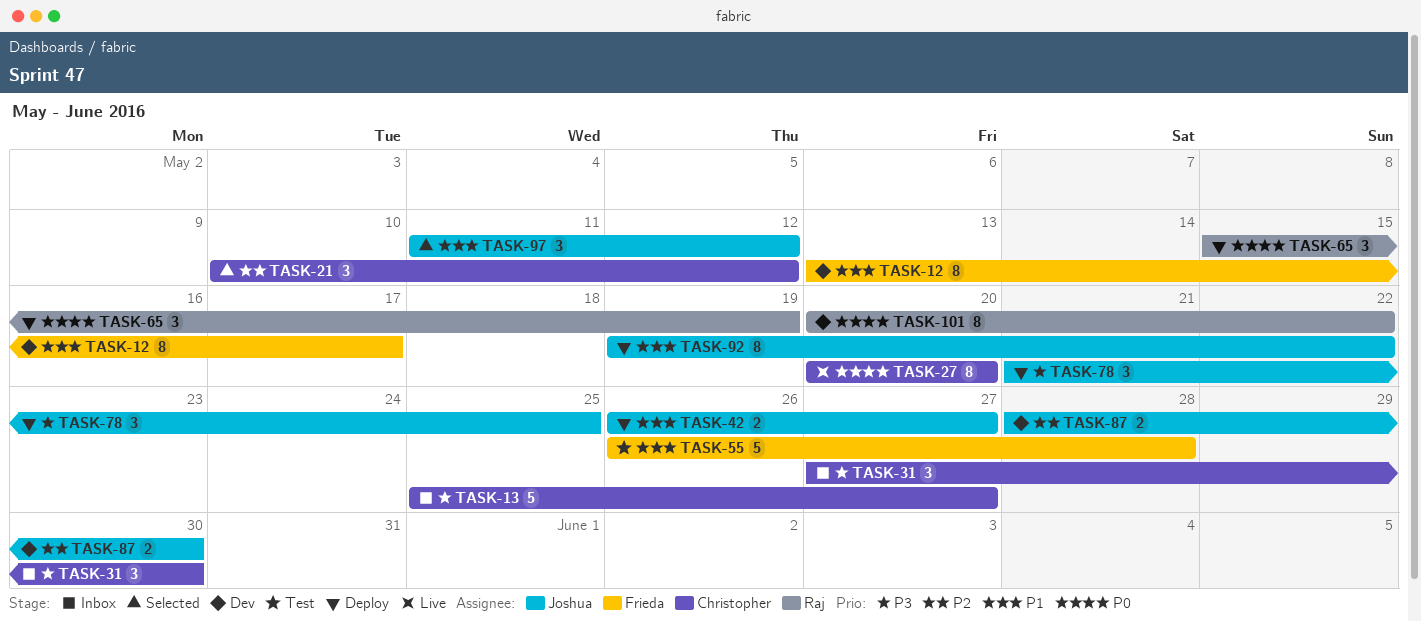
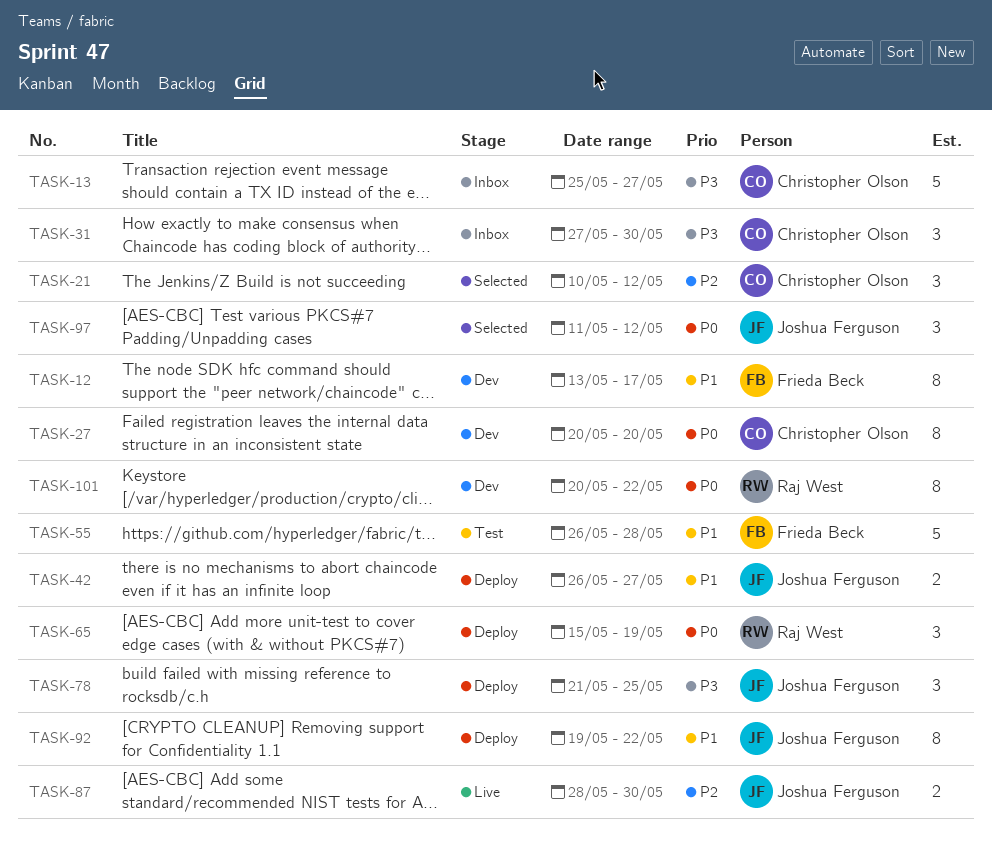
TASK-27, status: Live -> Dev
TASK-87, status: Dev -> Live
TASK-97, priority: P1 -> P0

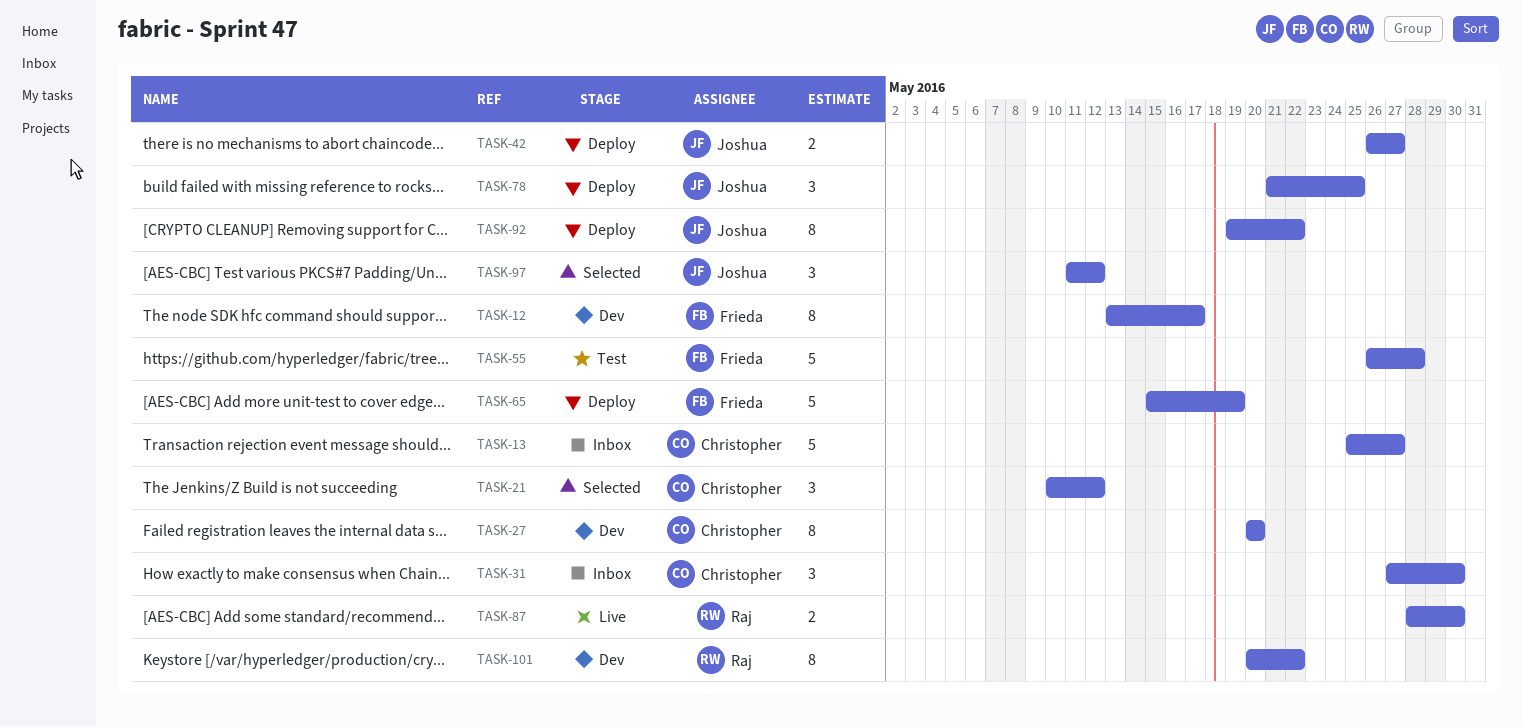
TASK-65, owner: Raj West -> Frieda Beck
TASK-65, estimate: 3 -> 5
TASK-87, owner: Joshua Ferguson -> Raj West

